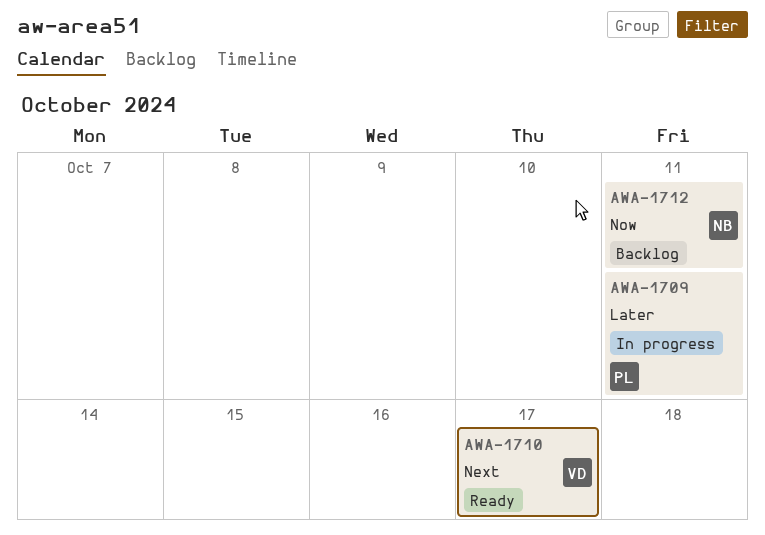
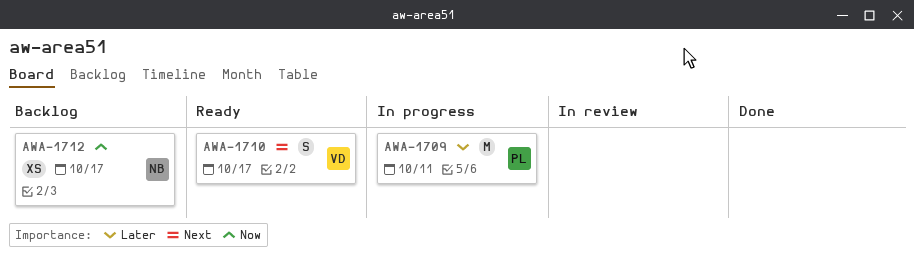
AWA-1712, due: Oct 11 -> Oct 17

